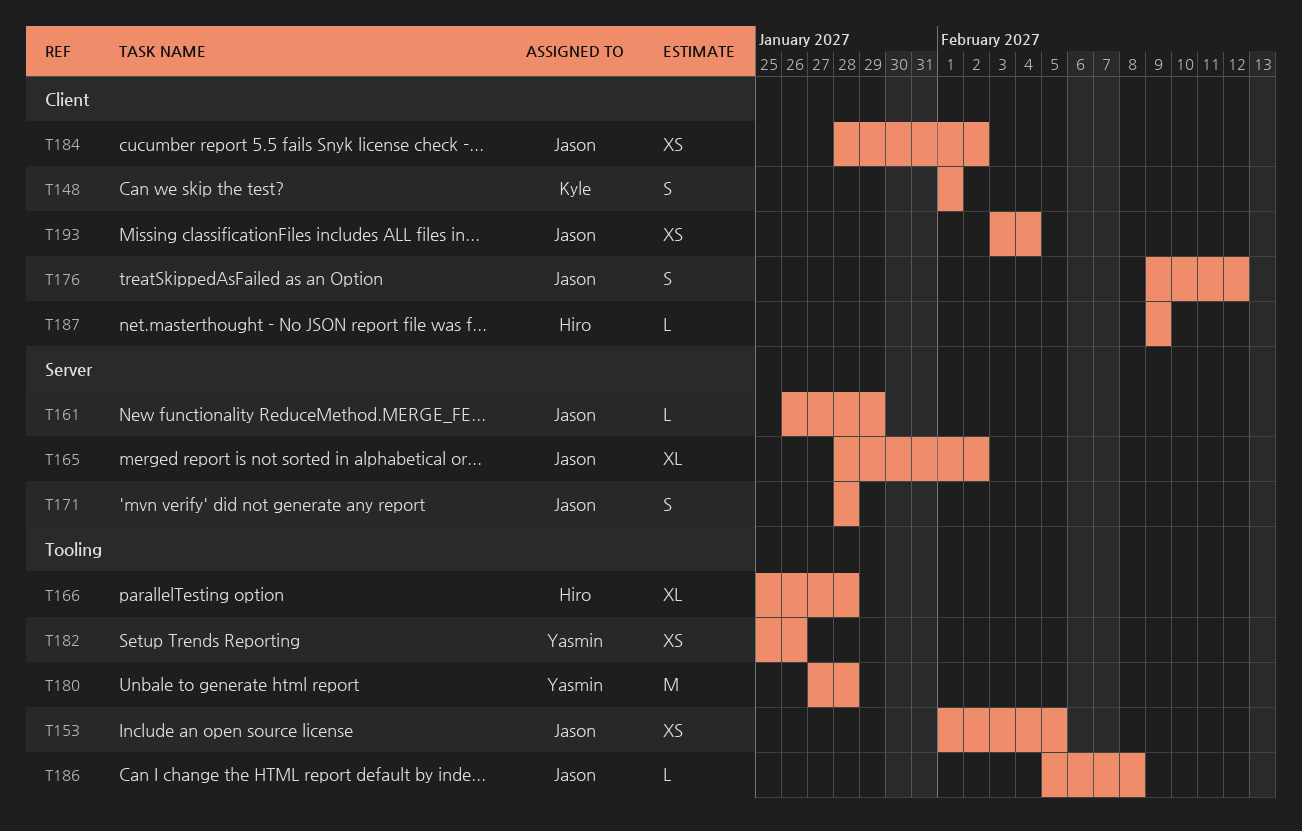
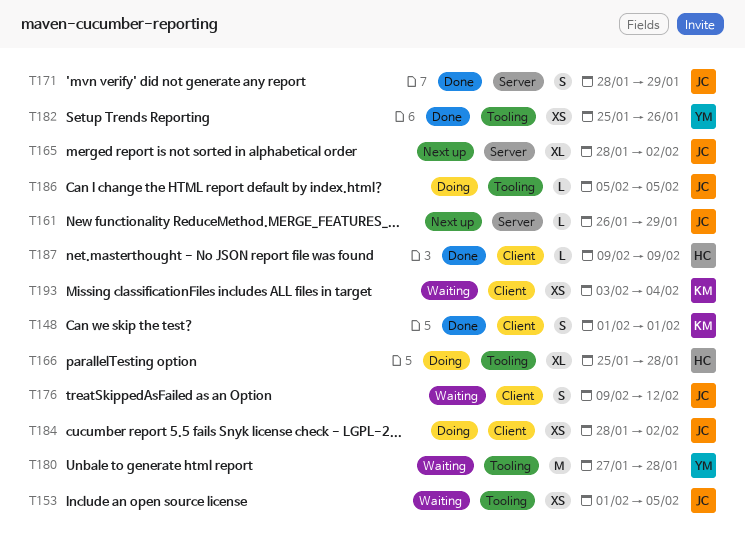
T171, due: Jan 28 -> Jan 29
T186, due: Feb 8 -> Feb 5
T193, owner: Jason -> Kyle

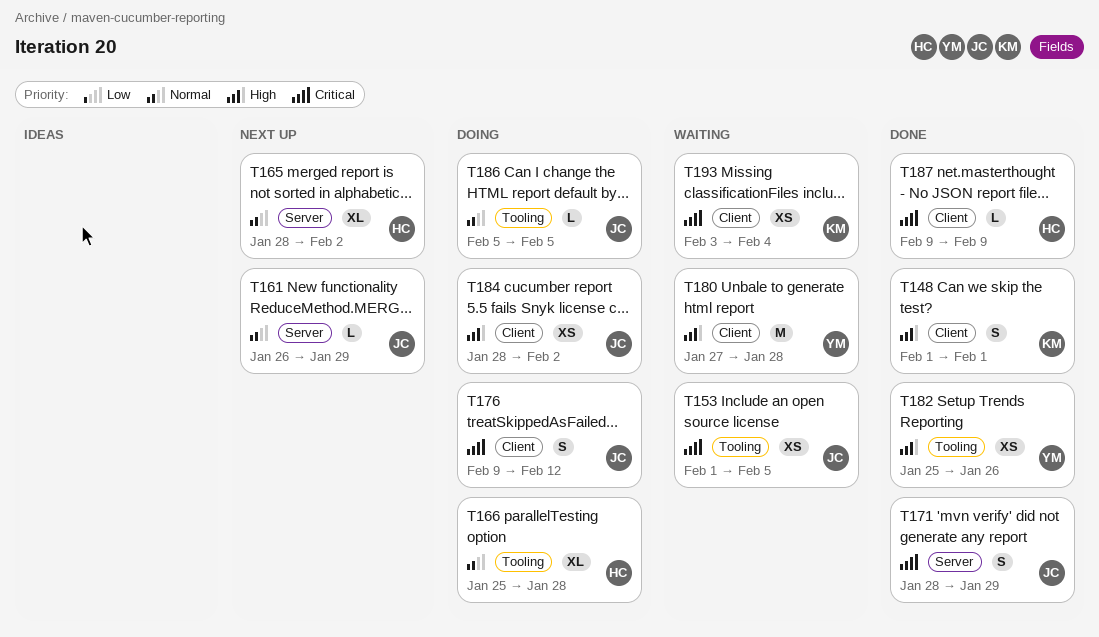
T165, owner: JC -> HC
T176, status: Waiting -> Doing
T180, label: Tooling -> Client

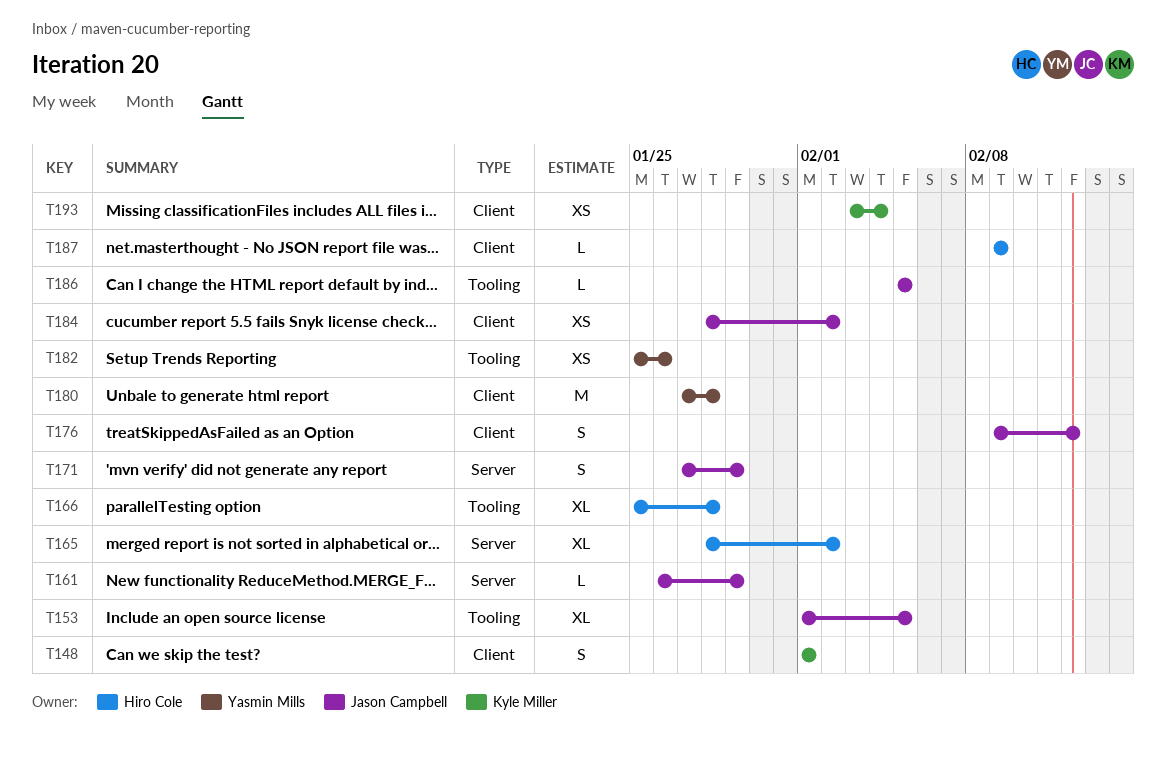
T153, estimate: XS -> XL
T171, start: Jan 28 -> Jan 27

